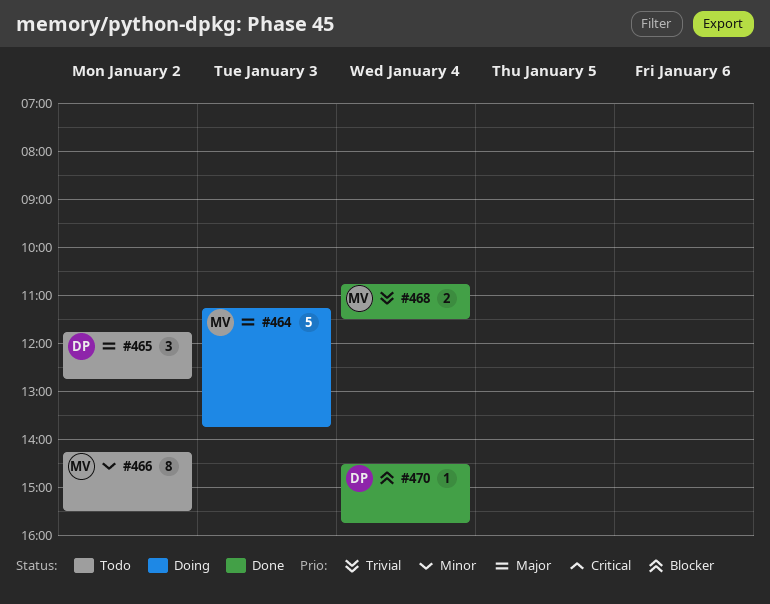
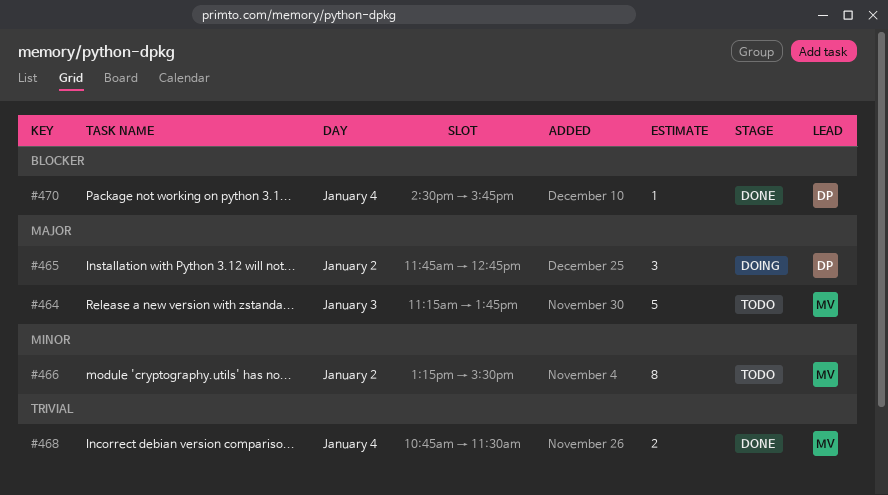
#464, status: Doing -> Todo
#465, status: Todo -> Doing
#466, begins: 14:15 -> 13:15

